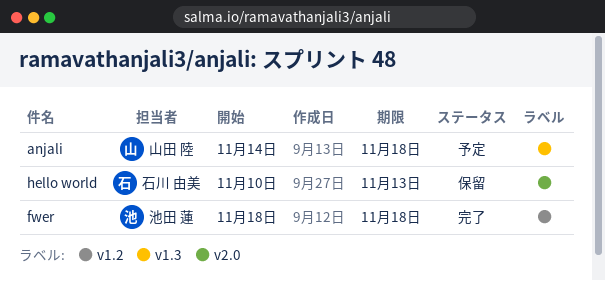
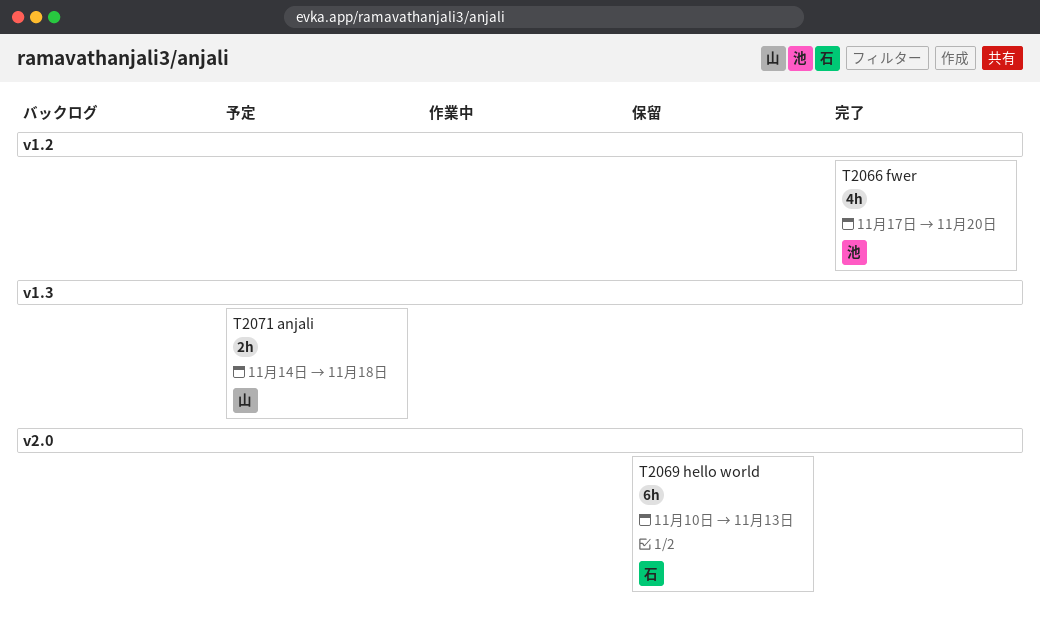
fwer, start: Nov 18 -> Nov 17
fwer, due: Nov 18 -> Nov 20

